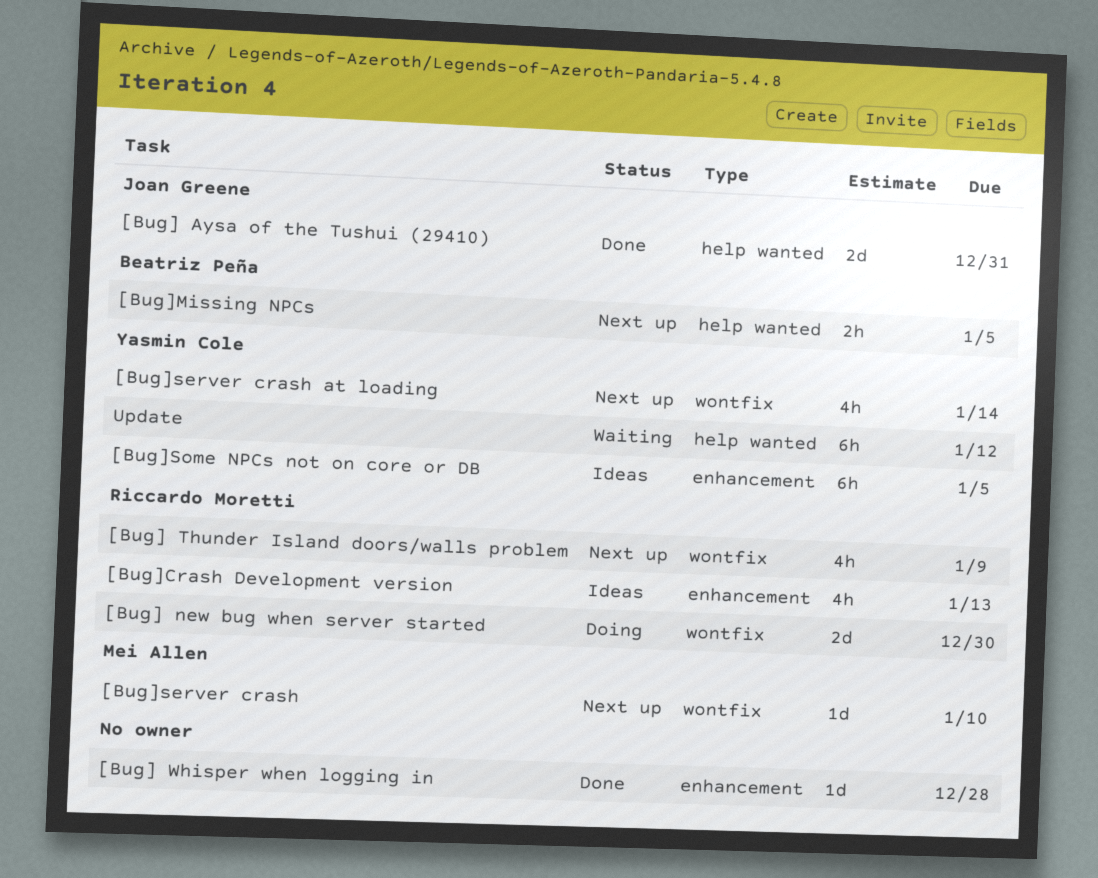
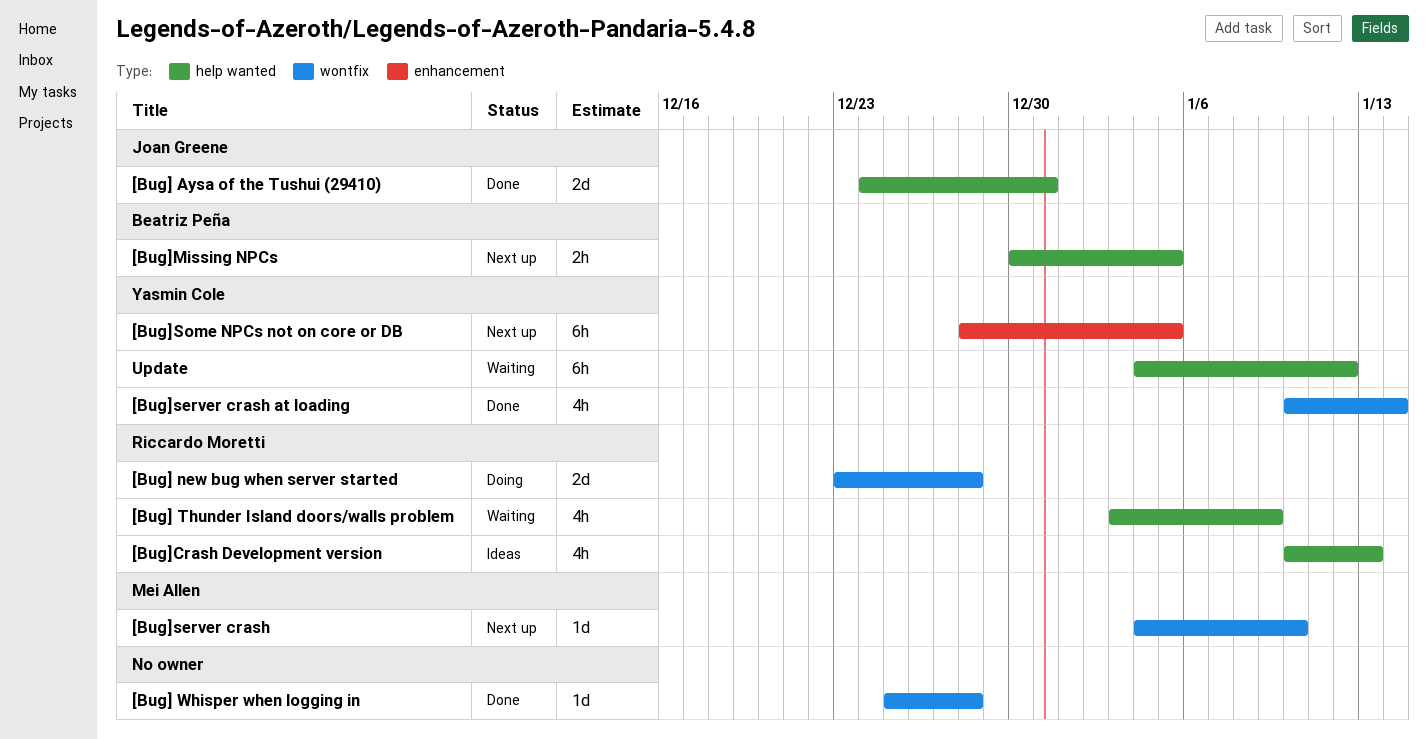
[Bug] new bug when server started, due: Dec 30 -> Dec 28
[Bug] Thunder Island doors/walls problem, status: Next up -> Waiting
[Bug] Thunder Island doors/walls problem, label: wontfix -> help wanted
[Bug] Whisper when logging in, label: enhancement -> wontfix
[Bug]Crash Development version, label: enhancement -> help wanted
[Bug]server crash at loading, status: Next up -> Done
[Bug]Some NPCs not on core or DB, status: Ideas -> Next up

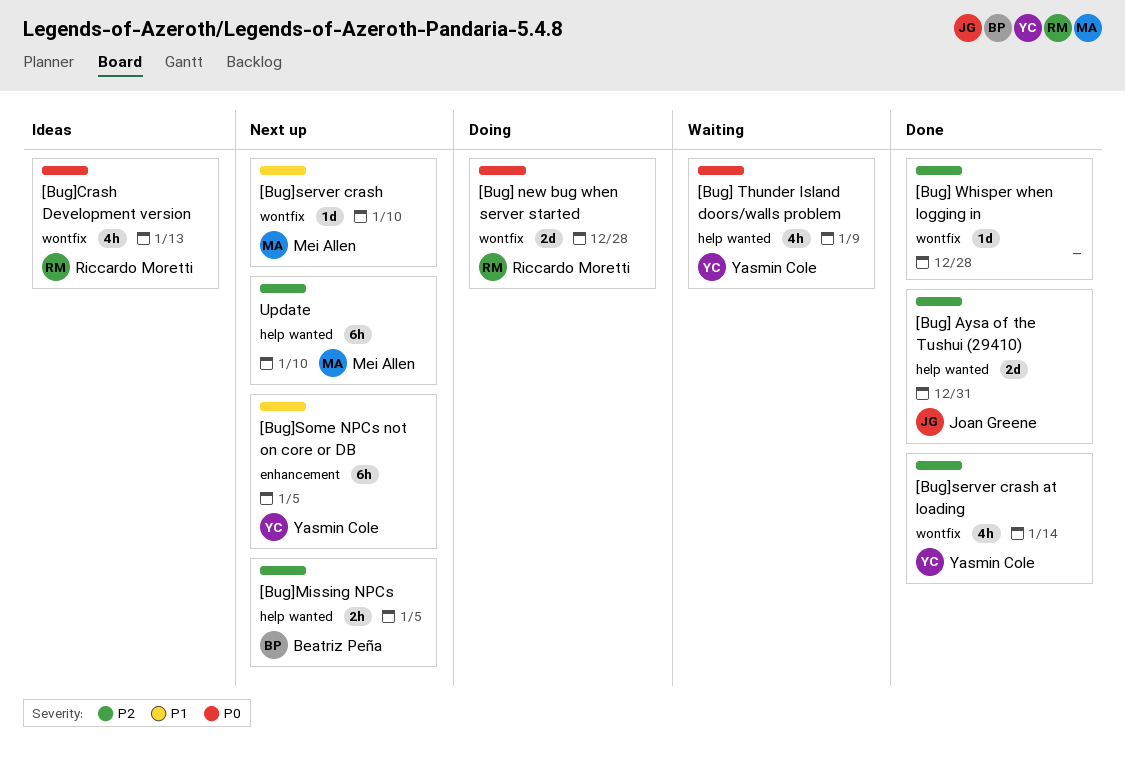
[Bug] Thunder Island doors/walls problem, owner: Riccardo Moretti -> Yasmin Cole
[Bug]Crash Development version, label: help wanted -> wontfix
Update, status: Waiting -> Next up
Update, owner: Yasmin Cole -> Mei Allen
Update, due: Jan 12 -> Jan 10

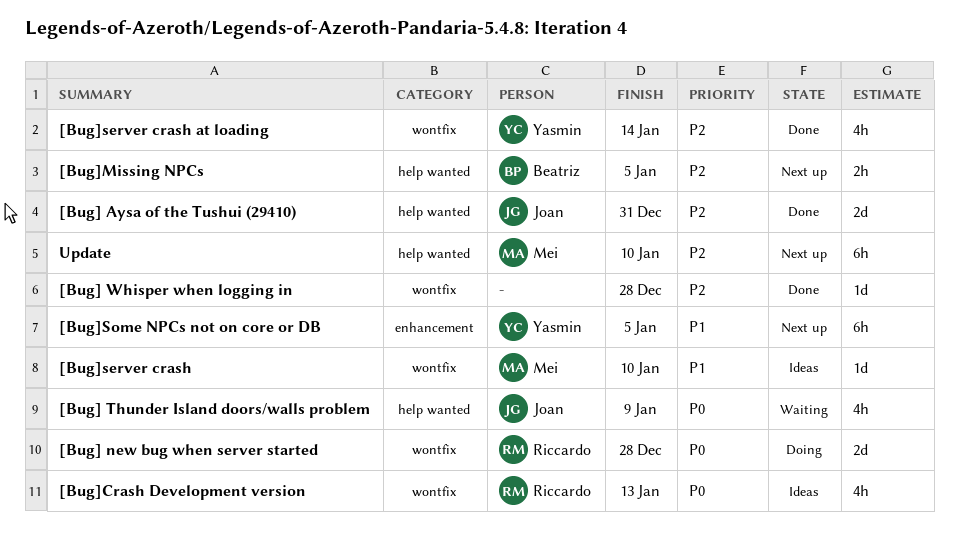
[Bug] Thunder Island doors/walls problem, owner: Yasmin Cole -> Joan Greene
[Bug]server crash, status: Next up -> Ideas

